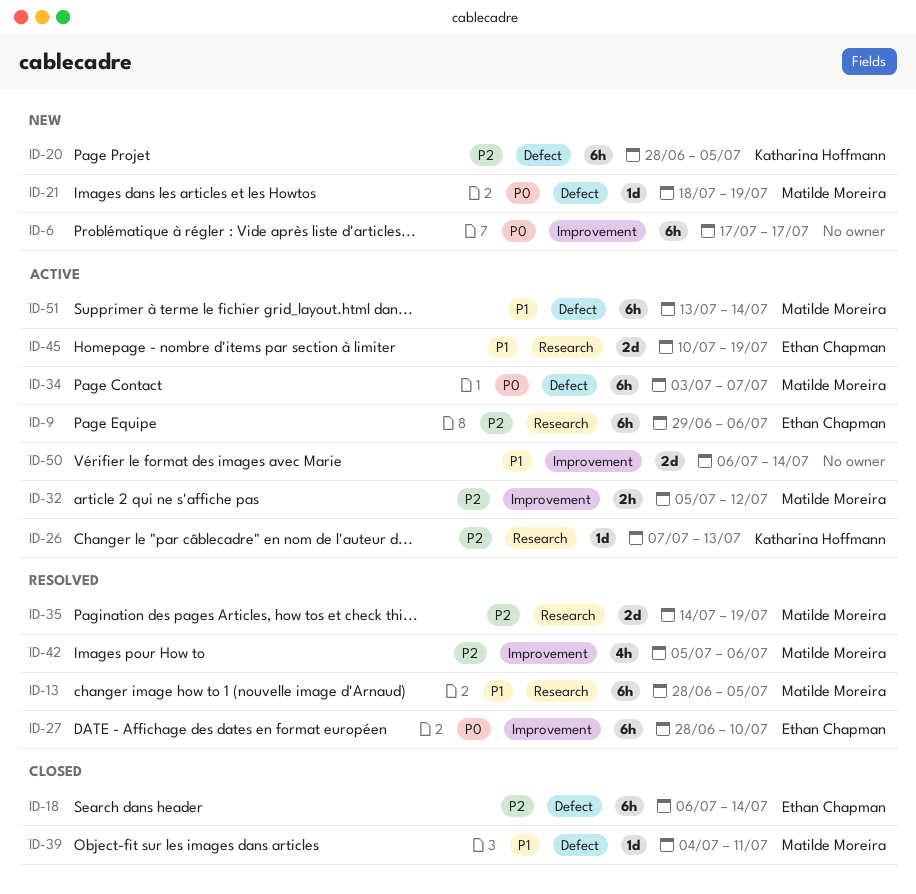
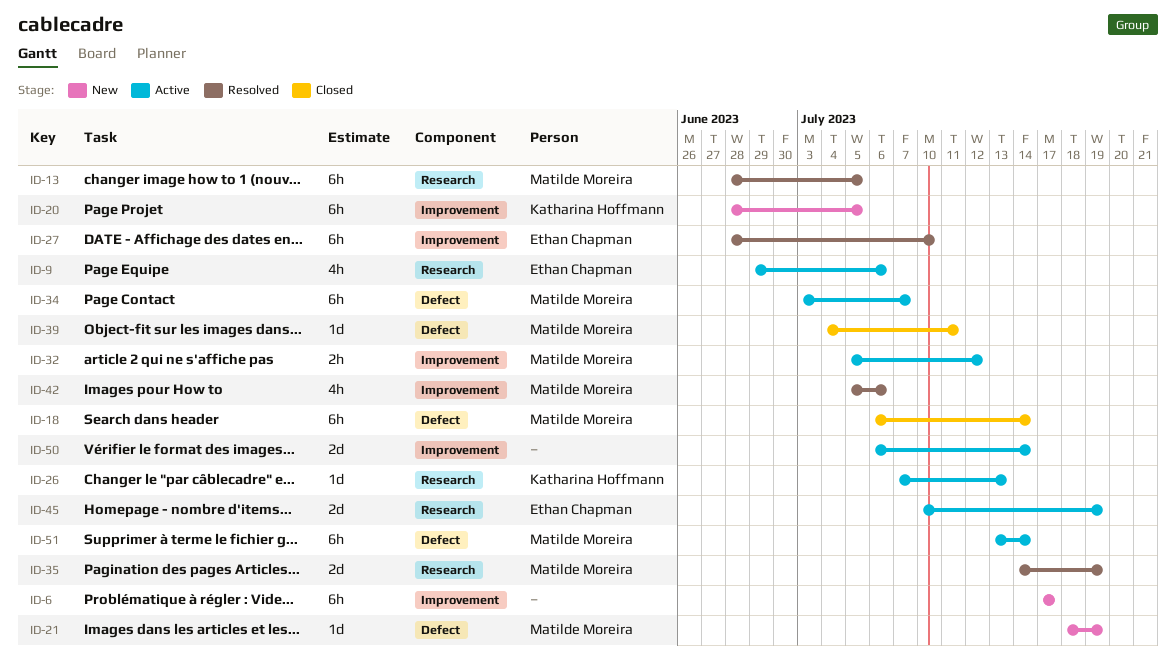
ID-9, estimate: 6h -> 4h
ID-18, owner: Ethan Chapman -> Matilde Moreira
ID-20, label: Defect -> Improvement

